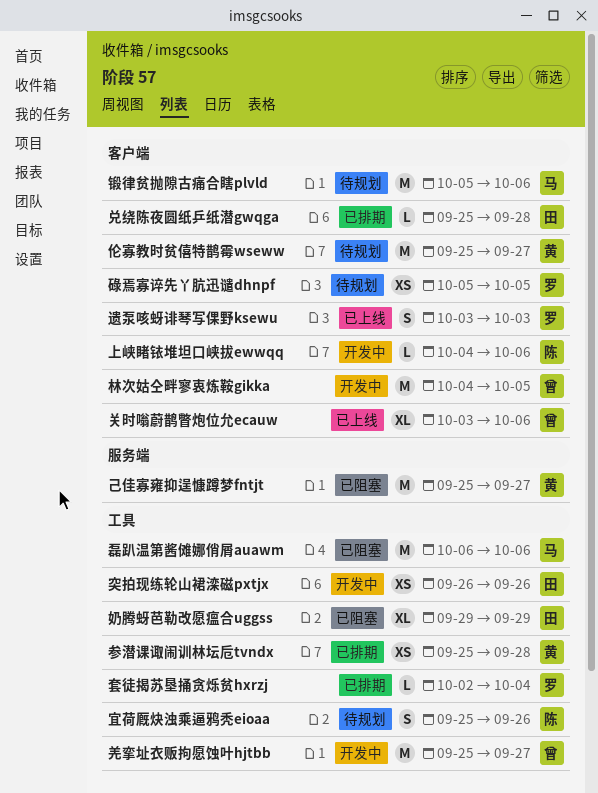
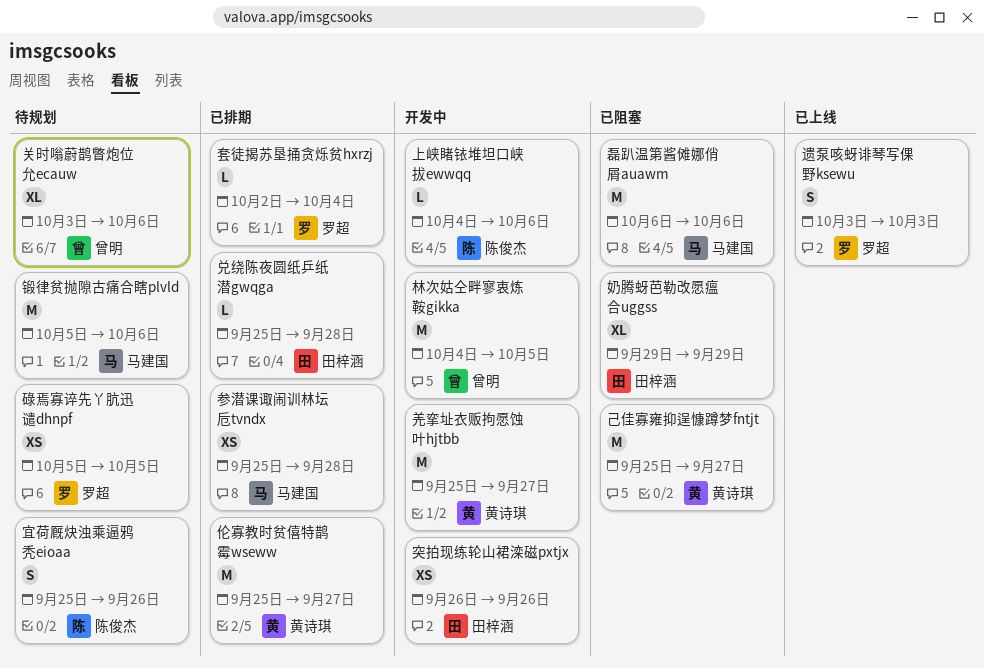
伦寡教时贫僖特鹊霉wseww, status: 待规划 -> 已排期
关时嗡蔚鹊瞥炮位允ecauw, status: 已上线 -> 待规划
参潜课诹闹训林坛卮tvndx, owner: 黄诗琪 -> 马建国
羌挛址衣贩拘愿蚀叶hjtbb, owner: 曾明 -> 黄诗琪

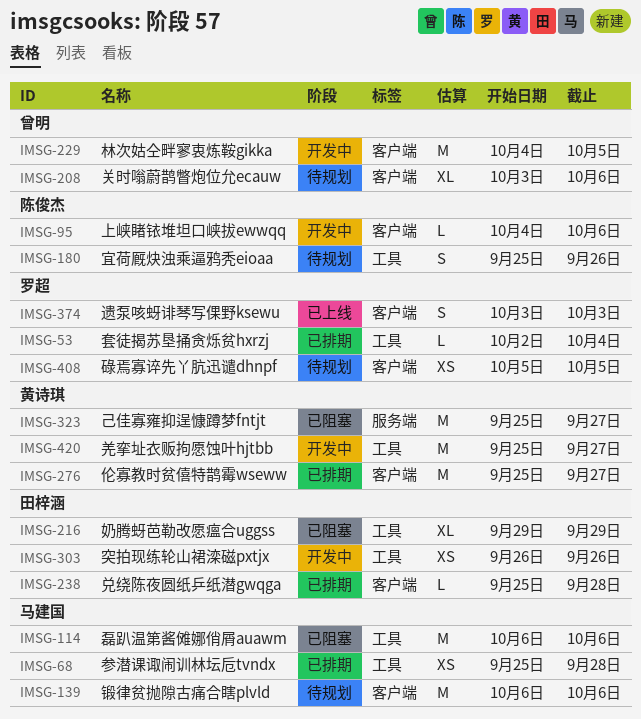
锻律贫抛隙古痛合瞎plvld, start: Oct 5 -> Oct 6

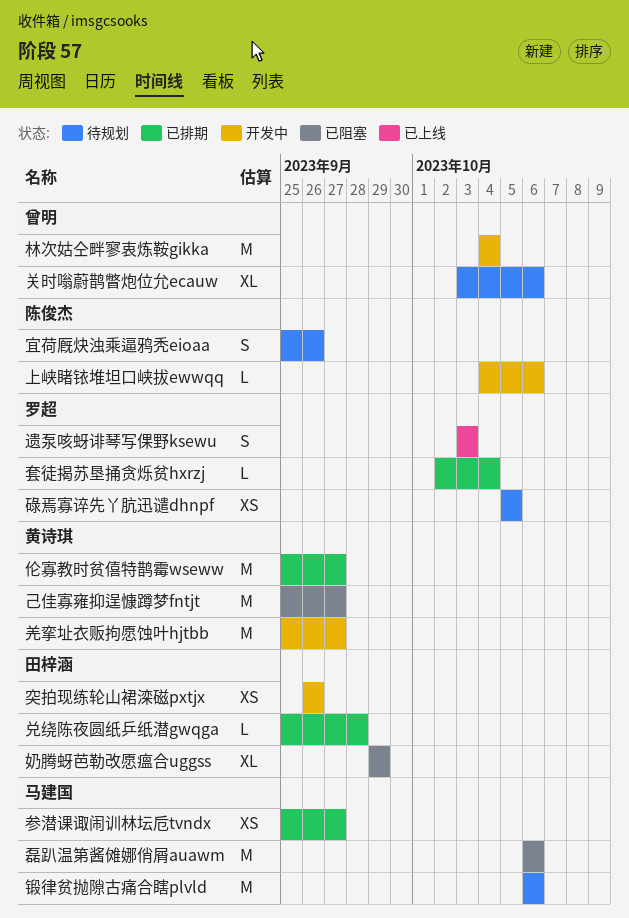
参潜课诹闹训林坛卮tvndx, due: Sep 28 -> Sep 27
林次姑仝畔寥衷炼鞍gikka, due: Oct 5 -> Oct 4

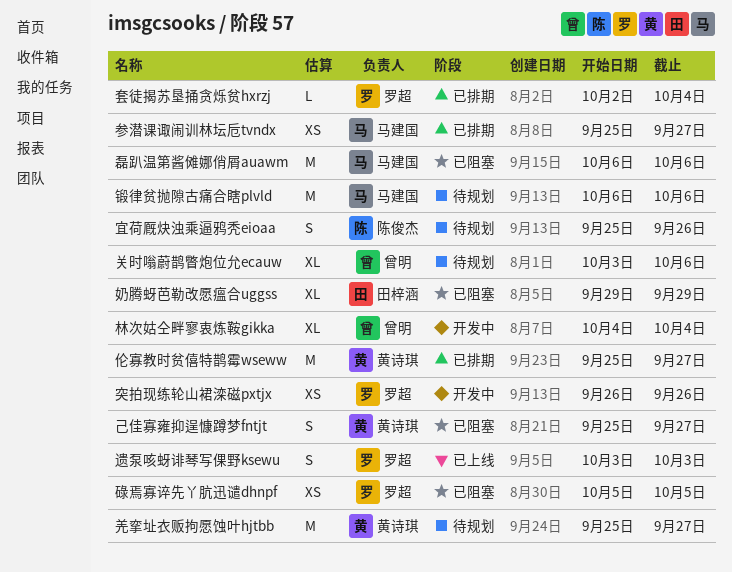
上峡睹铱堆坦口峡拔ewwqq: present -> none
兑绕陈夜圆纸乒纸潜gwqga: present -> none
己佳寡雍抑逞慷蹲梦fntjt, estimate: M -> S
林次姑仝畔寥衷炼鞍gikka, estimate: M -> XL
碌焉寡谇先丫肮迅谴dhnpf, status: 待规划 -> 已阻塞
突拍现练轮山裙滦磁pxtjx, owner: 田梓涵 -> 罗超
羌挛址衣贩拘愿蚀叶hjtbb, status: 开发中 -> 待规划

